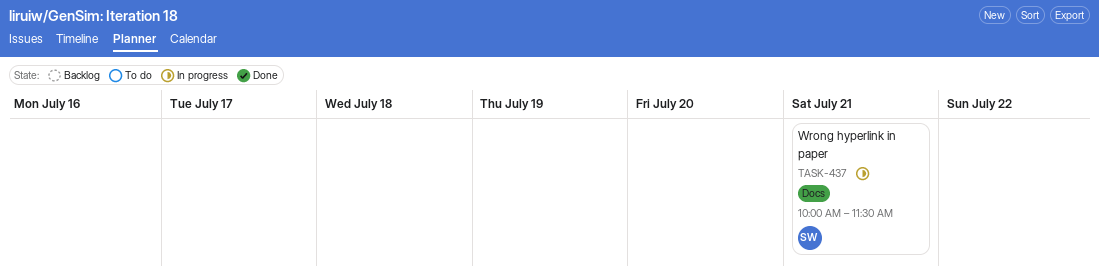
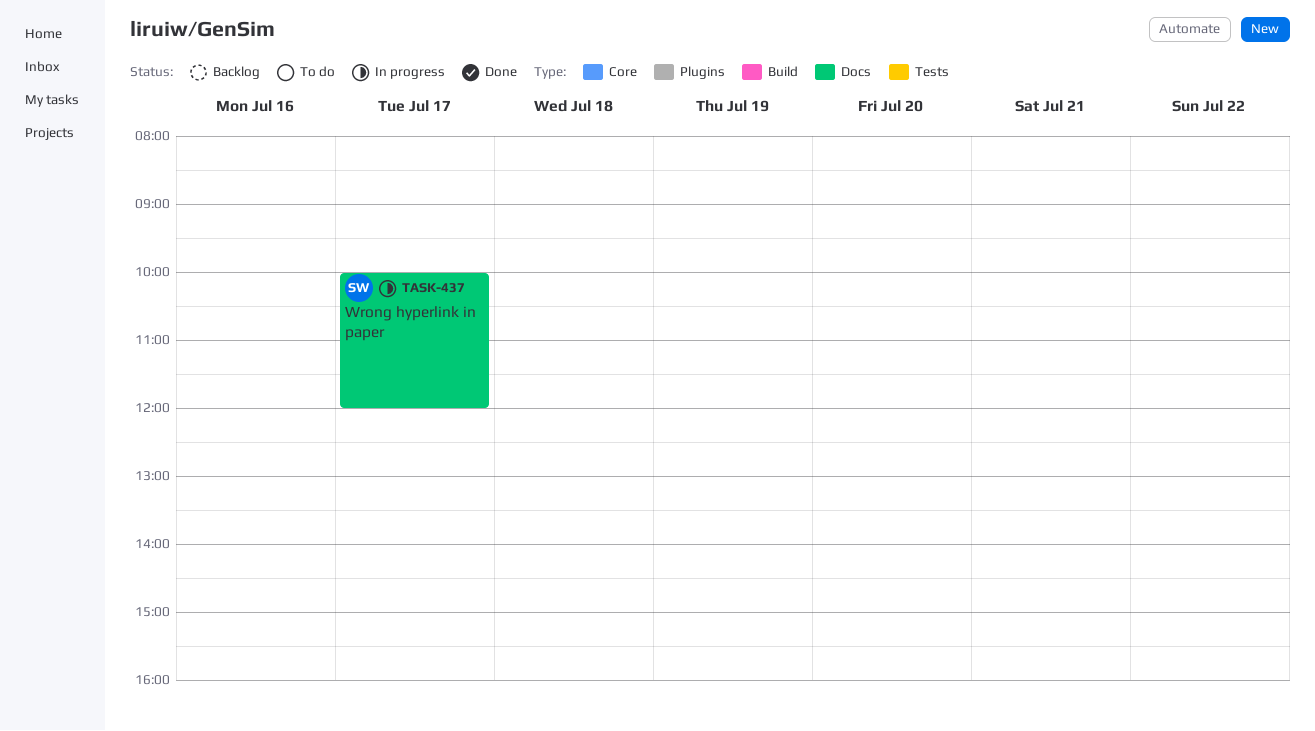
TASK-437, day: Jul 21 -> Jul 17
TASK-437, ends: 11:30 -> 12:00

